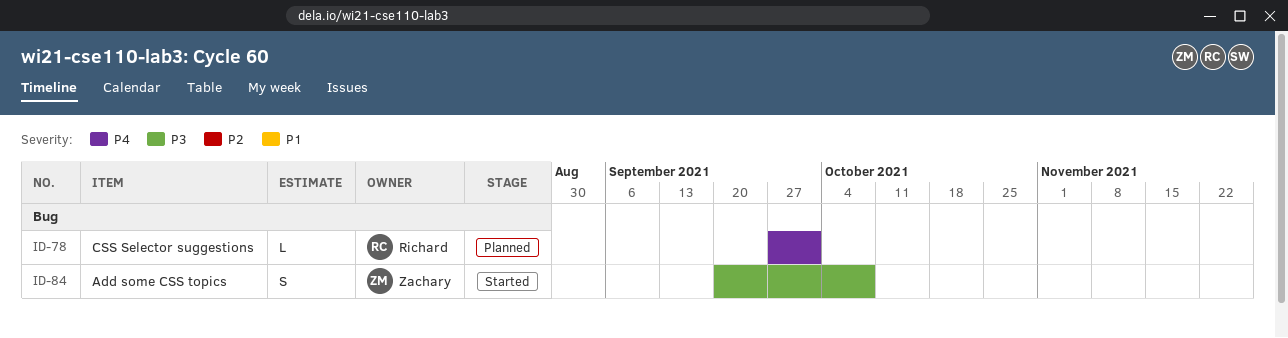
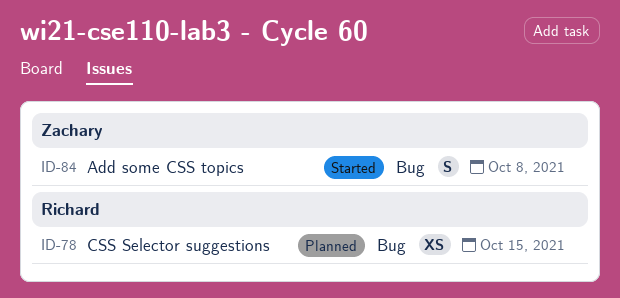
ID-78, estimate: L -> XS
ID-78, due: Oct 1 -> Oct 15

